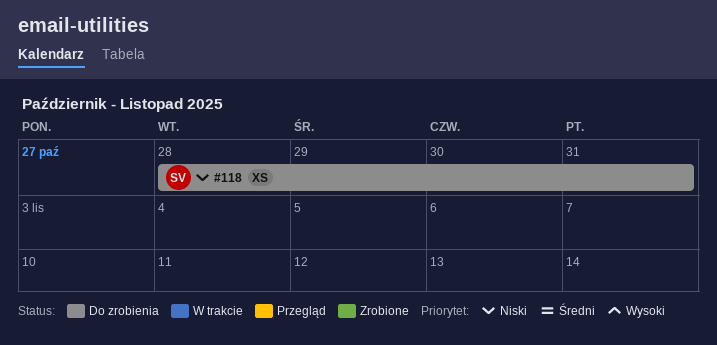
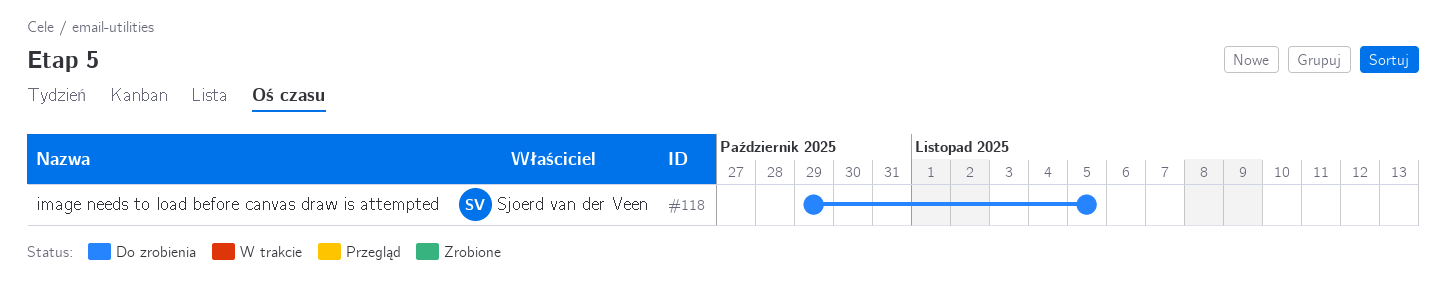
#118, start: Oct 28 -> Oct 29
#118, due: Oct 31 -> Nov 5

